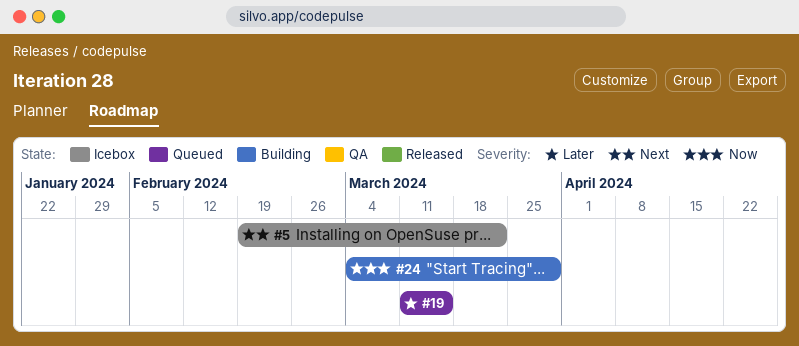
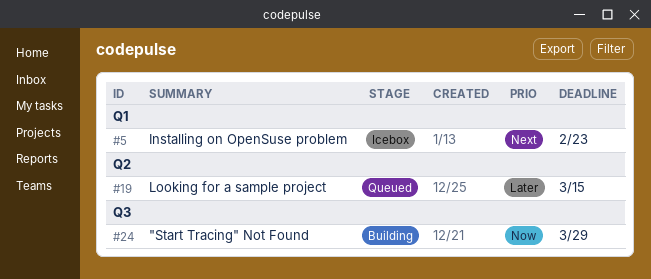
#5, due: Mar 22 -> Feb 23

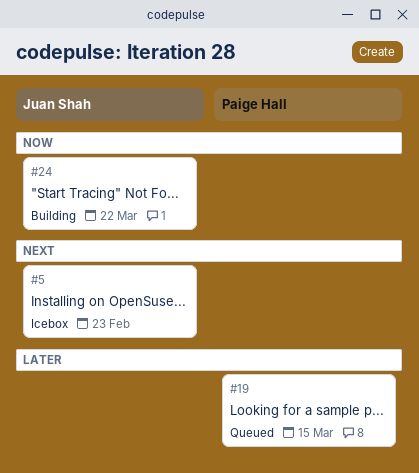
#24, due: Mar 29 -> Mar 22

